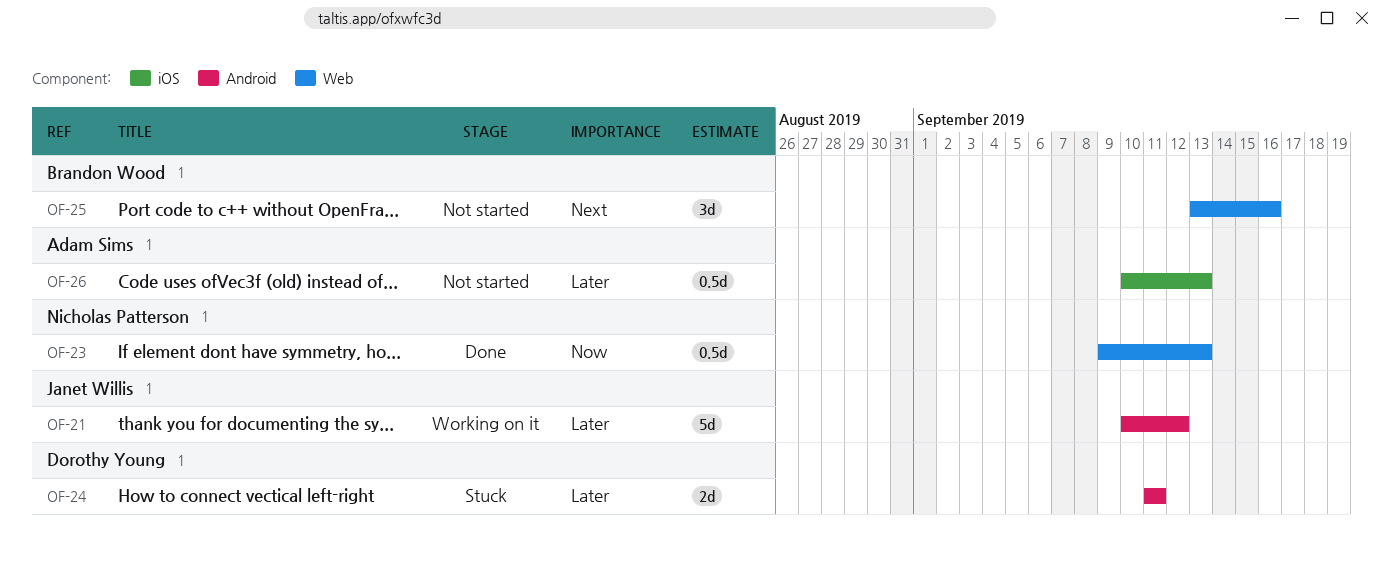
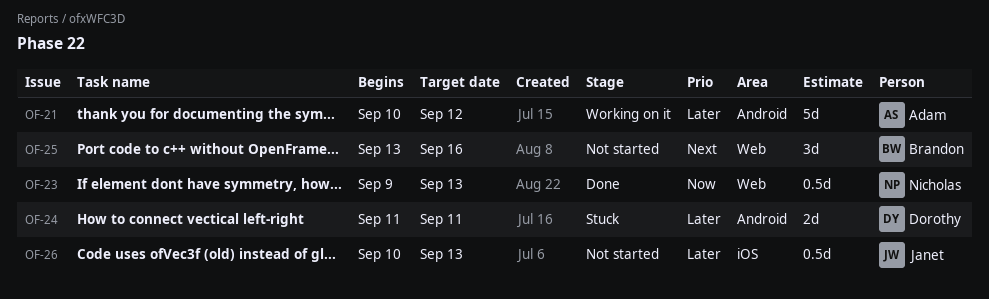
OF-21, owner: Janet Willis -> Adam Sims
OF-26, owner: Adam Sims -> Janet Willis

